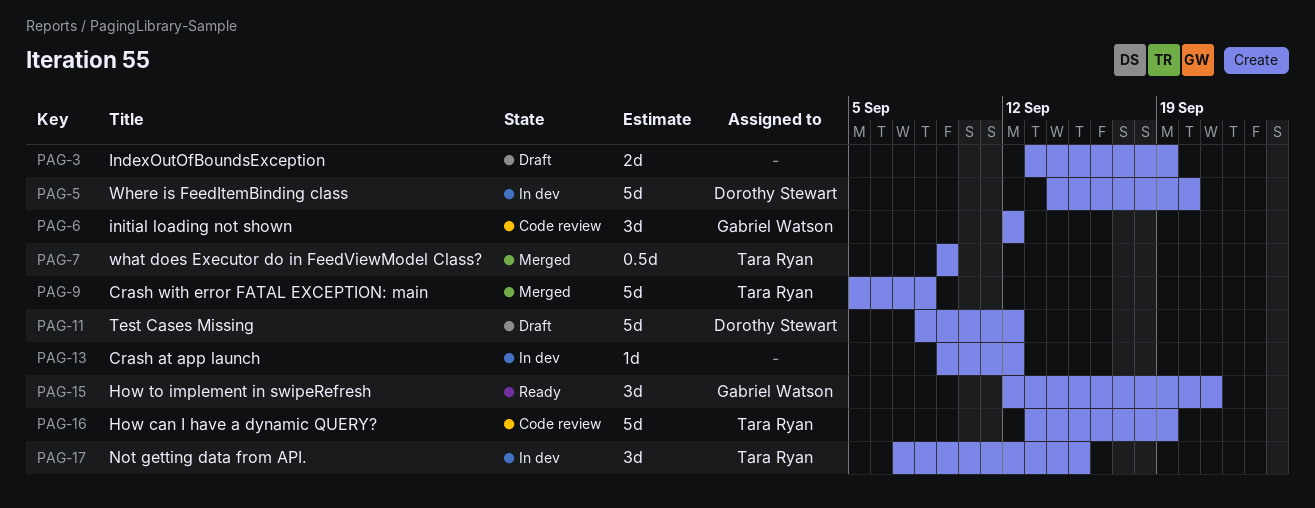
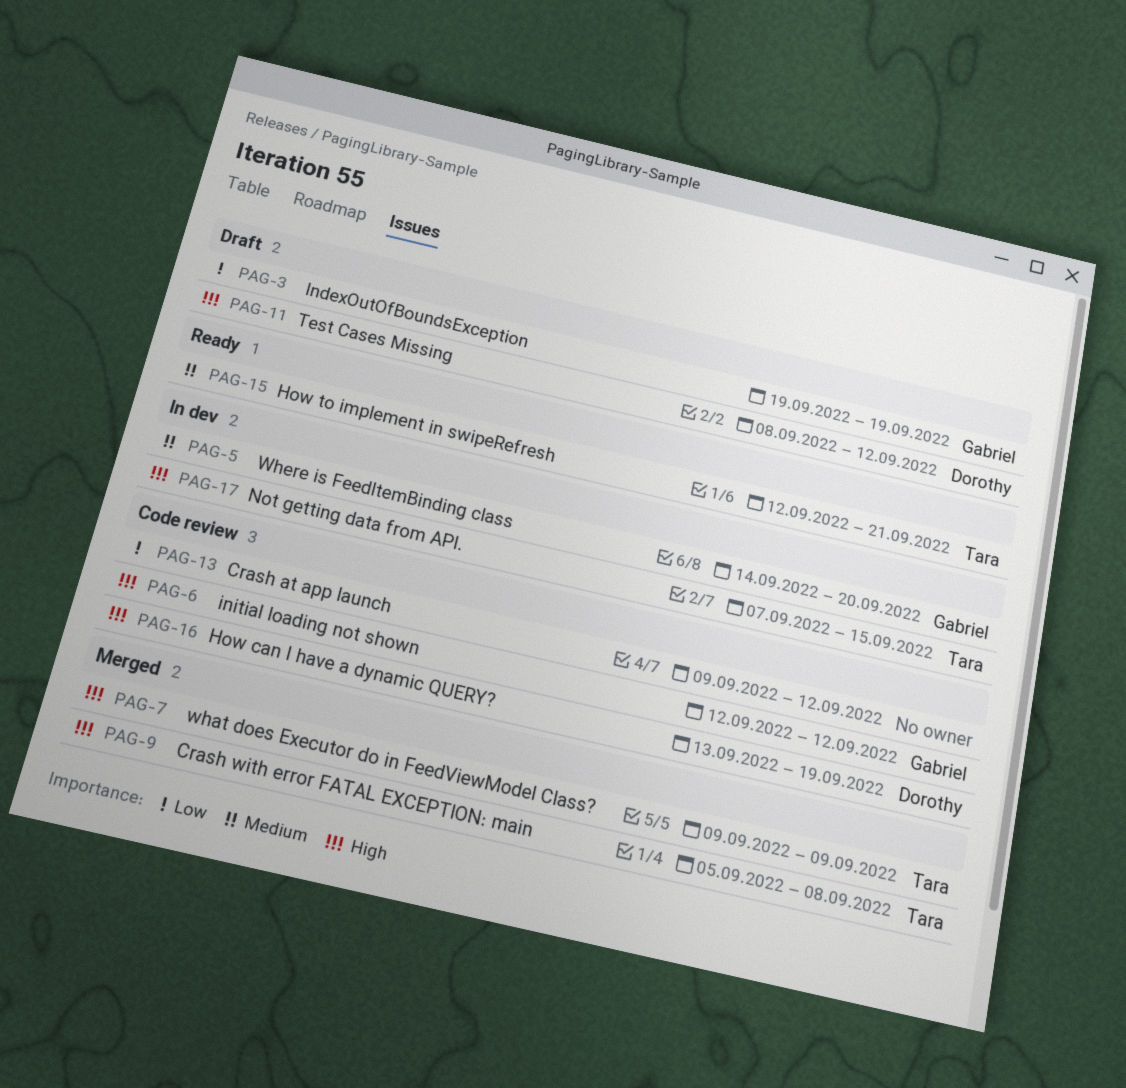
PAG-3, owner: none -> Gabriel Watson
PAG-3, start: Sep 13 -> Sep 19
PAG-5, owner: Dorothy Stewart -> Gabriel Watson
PAG-13, status: In dev -> Code review
PAG-15, owner: Gabriel Watson -> Tara Ryan
PAG-16, owner: Tara Ryan -> Dorothy Stewart

